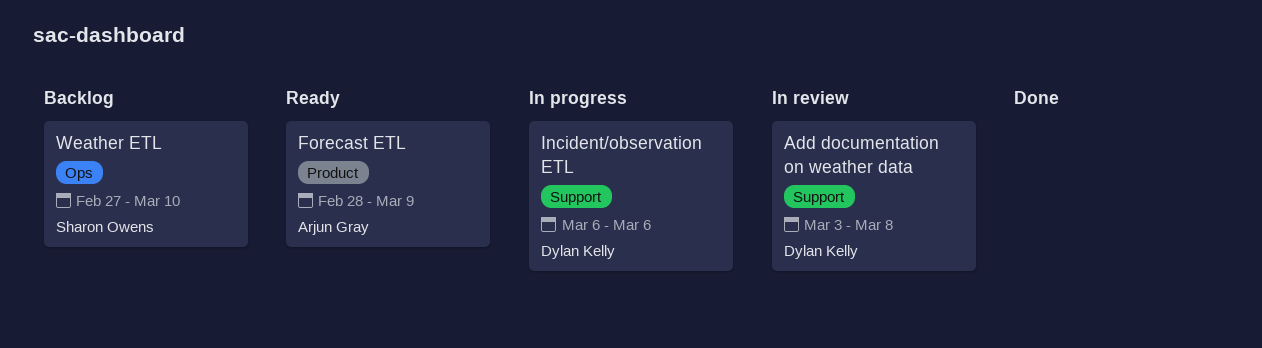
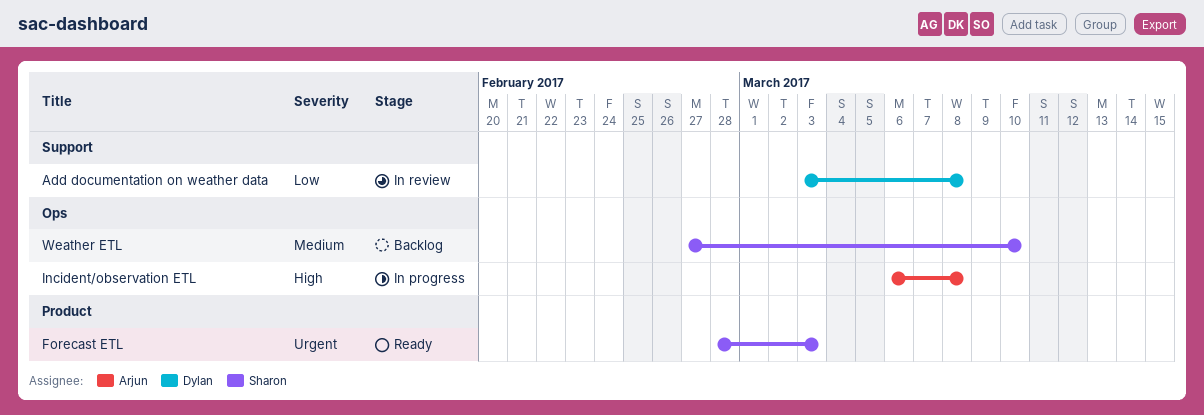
Forecast ETL, owner: Arjun Gray -> Sharon Owens
Forecast ETL, due: Mar 9 -> Mar 3
Incident/observation ETL, owner: Dylan Kelly -> Arjun Gray
Incident/observation ETL, label: Support -> Ops
Incident/observation ETL, due: Mar 6 -> Mar 8

